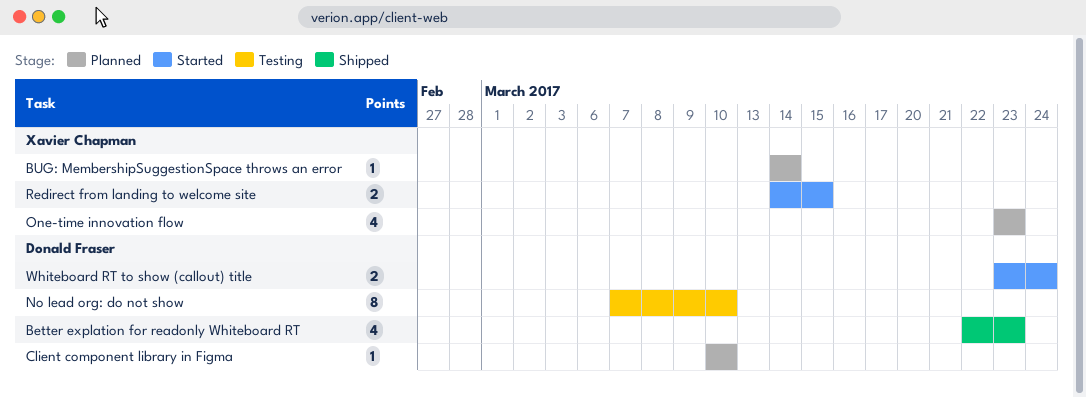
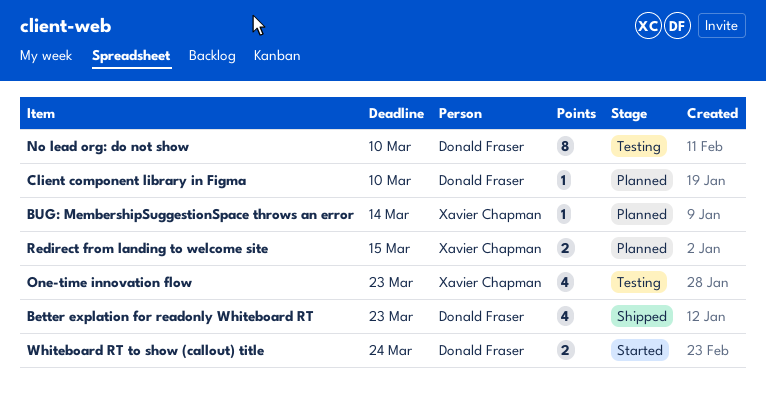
One-time innovation flow, status: Planned -> Testing
Redirect from landing to welcome site, status: Started -> Planned

